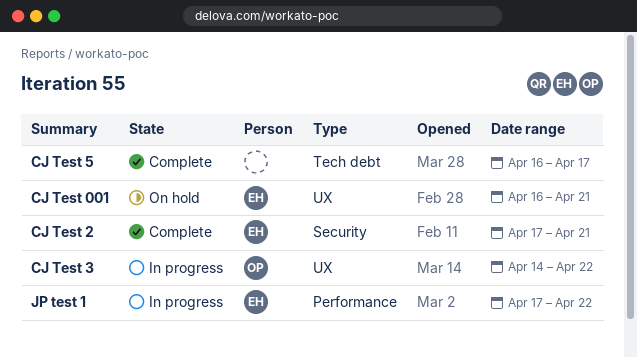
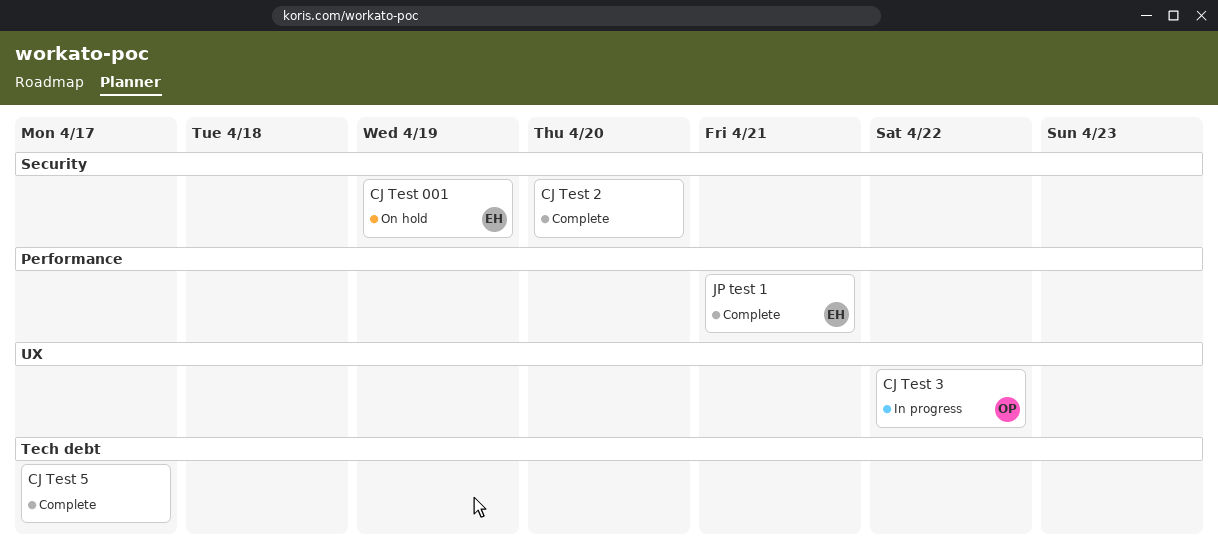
CJ Test 001, label: UX -> Security
CJ Test 001, due: Apr 21 -> Apr 19
CJ Test 2, owner: EH -> none
CJ Test 2, due: Apr 21 -> Apr 20
JP test 1, status: In progress -> Complete
JP test 1, due: Apr 22 -> Apr 21

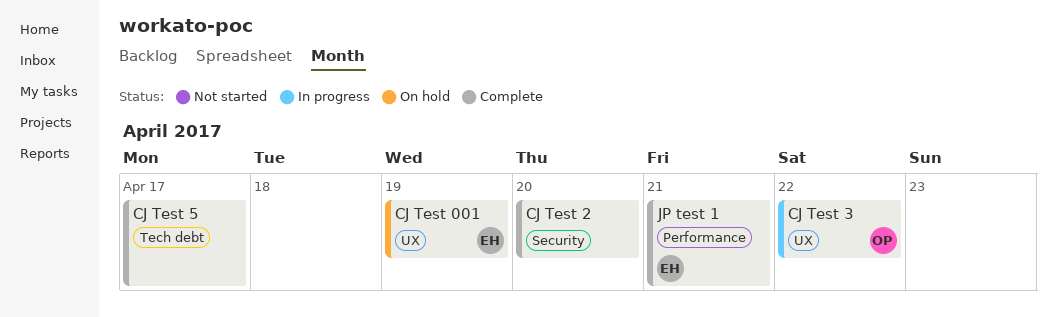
CJ Test 001, label: Security -> UX

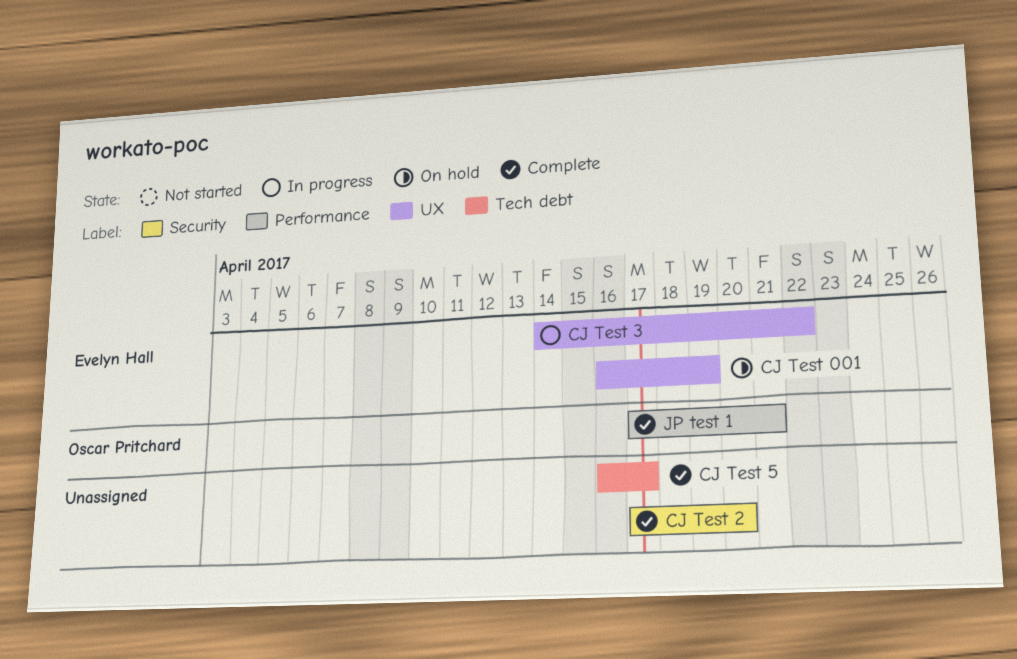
CJ Test 3, owner: Oscar Pritchard -> Evelyn Hall
JP test 1, owner: Evelyn Hall -> Oscar Pritchard

